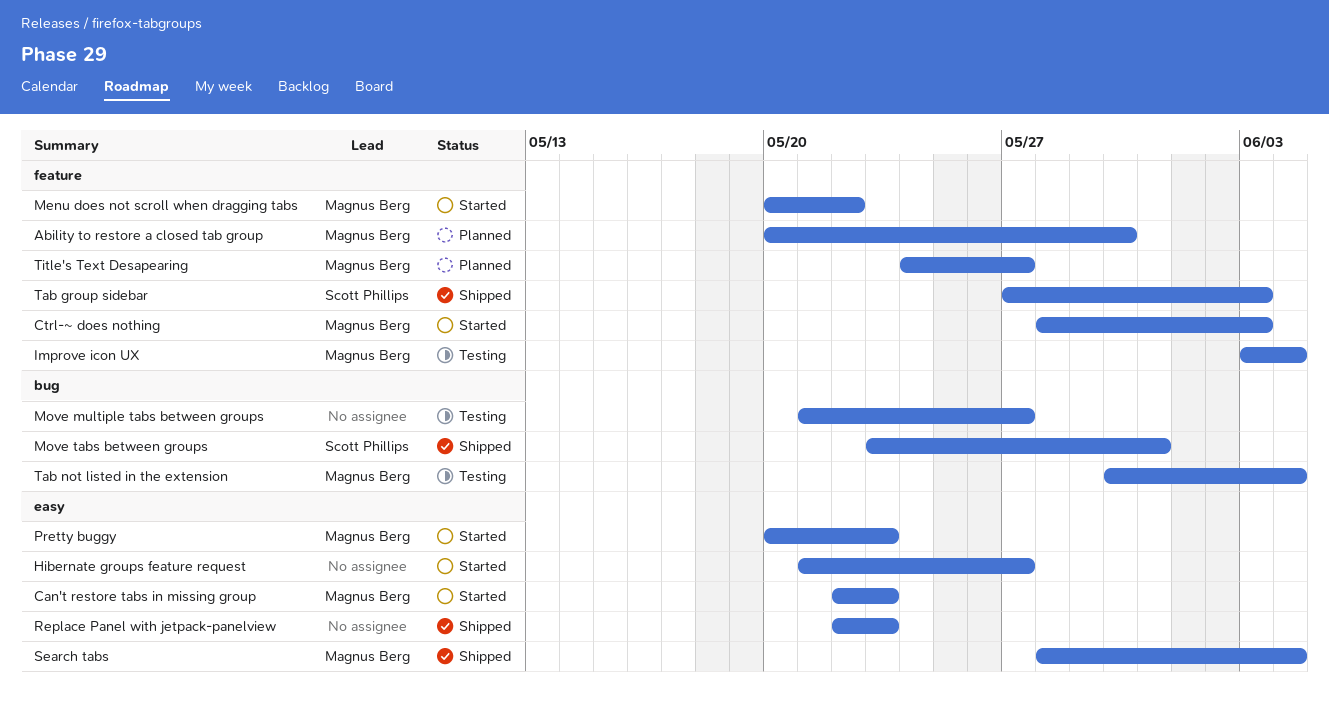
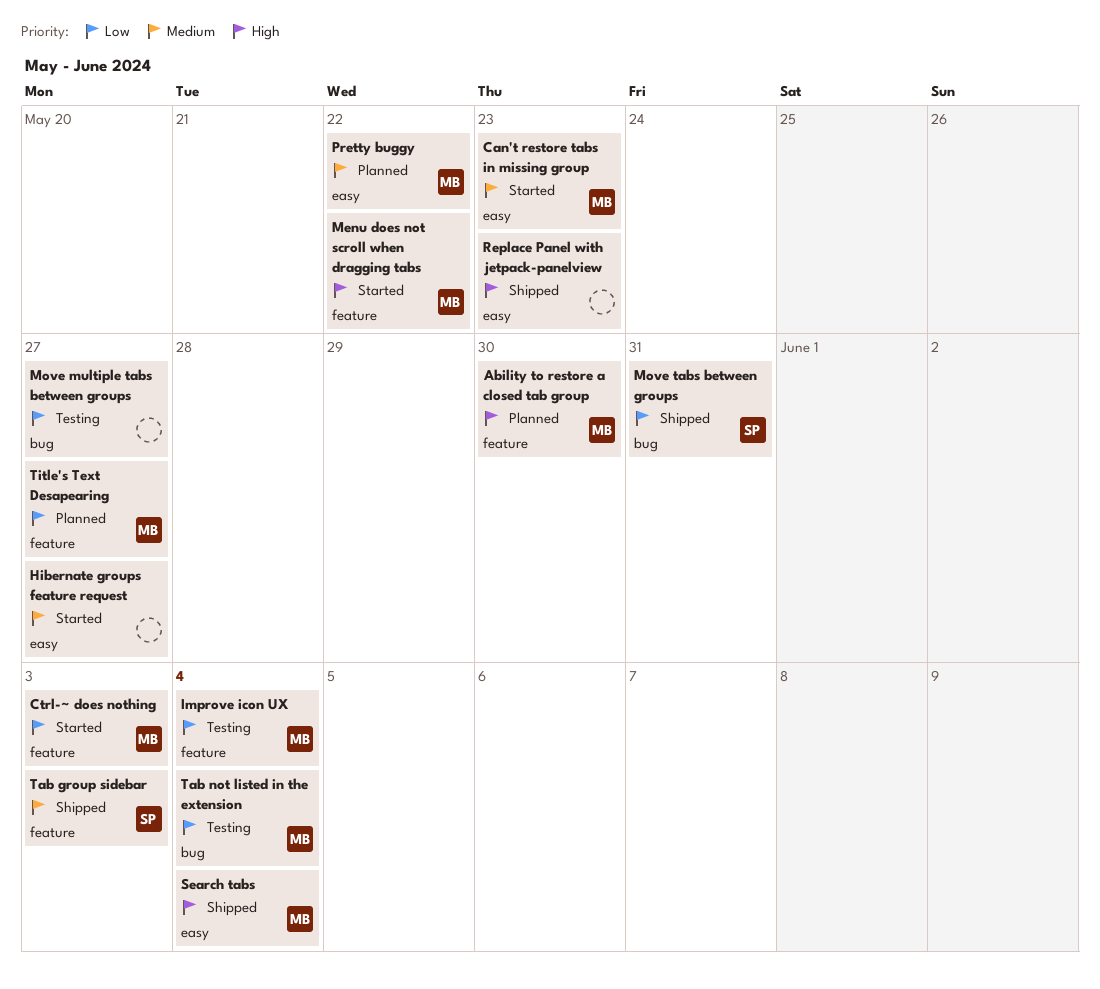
Pretty buggy, status: Started -> Planned
Pretty buggy, due: May 23 -> May 22

